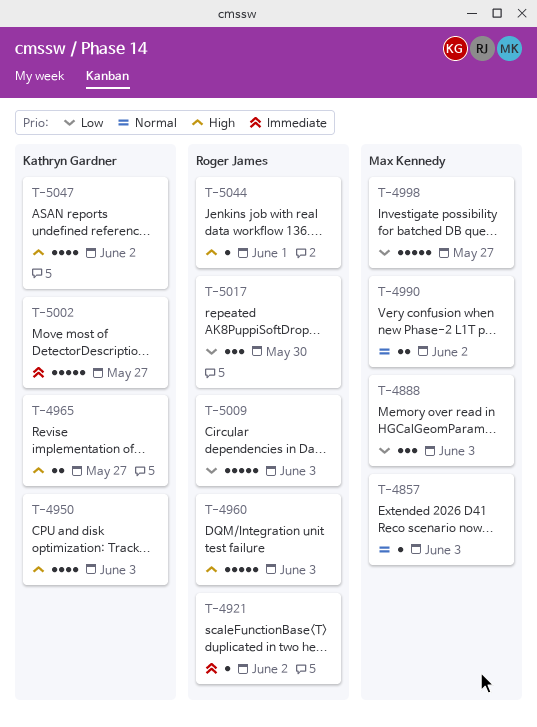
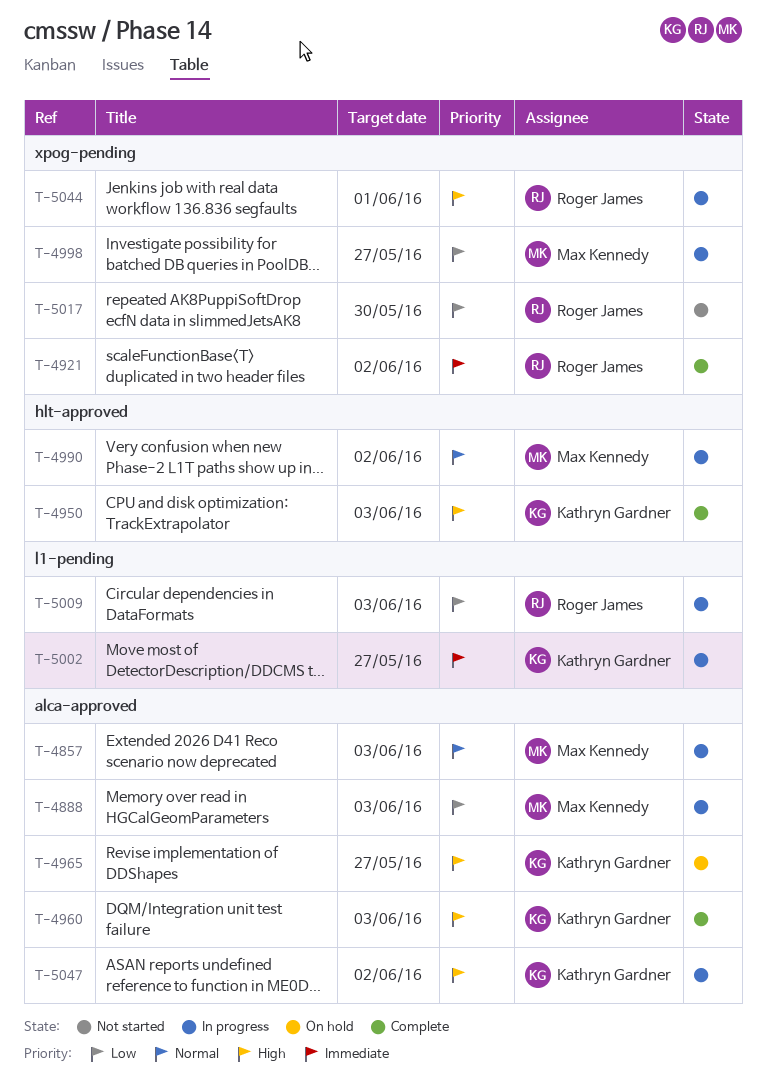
T-4960, owner: Roger James -> Kathryn Gardner

